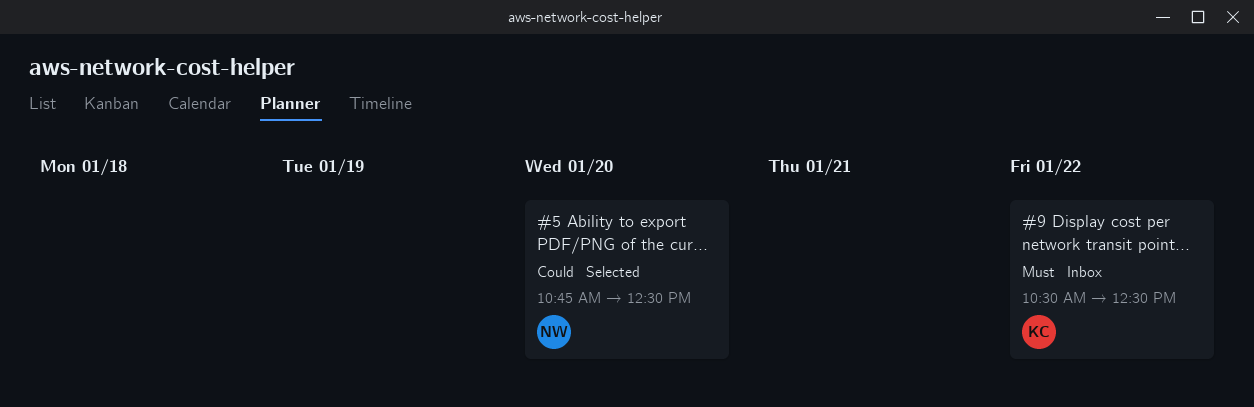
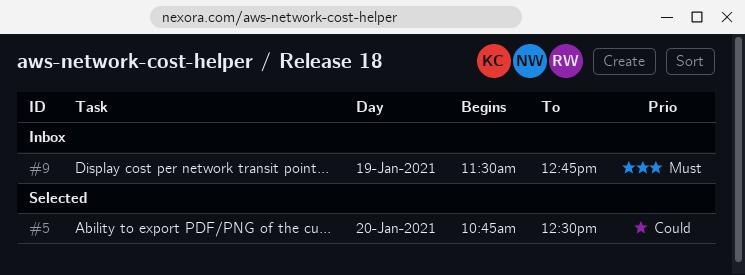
#9, day: Jan 22 -> Jan 19
#9, begins: 10:30 -> 11:30
#9, ends: 12:30 -> 12:45

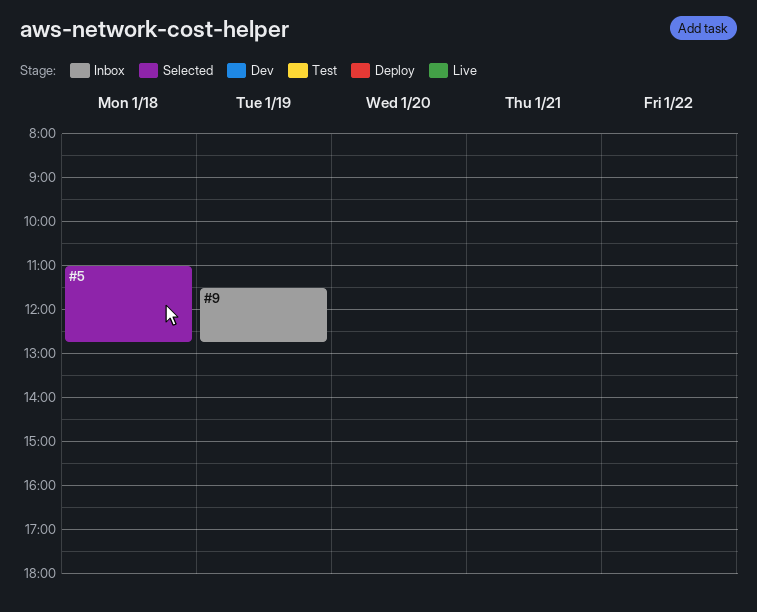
#5, day: Jan 20 -> Jan 18
#5, begins: 10:45 -> 11:00
#5, ends: 12:30 -> 12:45

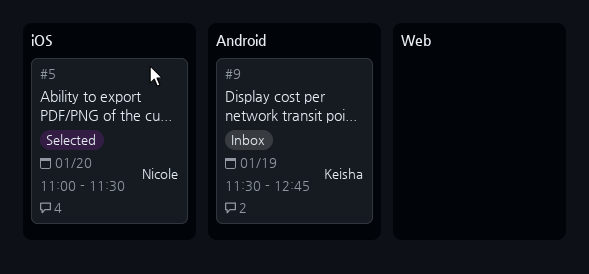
#5, day: Jan 18 -> Jan 20
#5, ends: 12:45 -> 11:30

